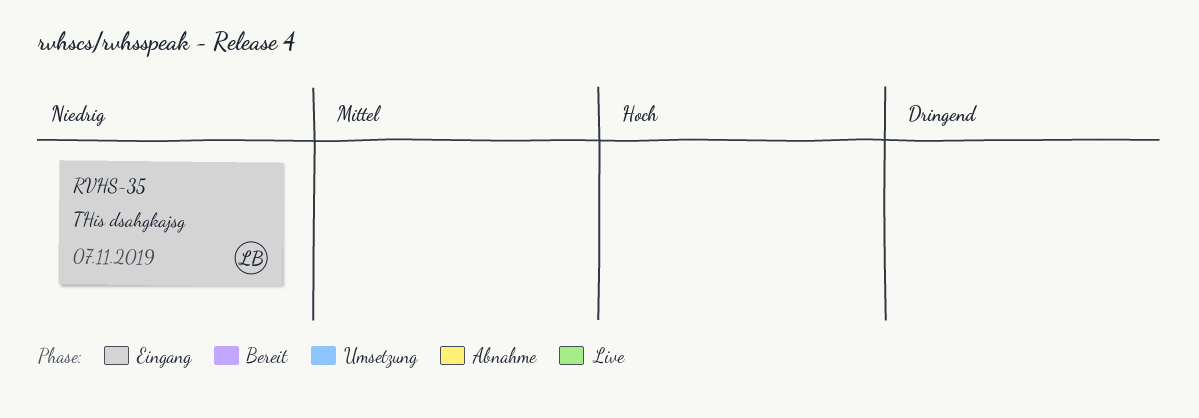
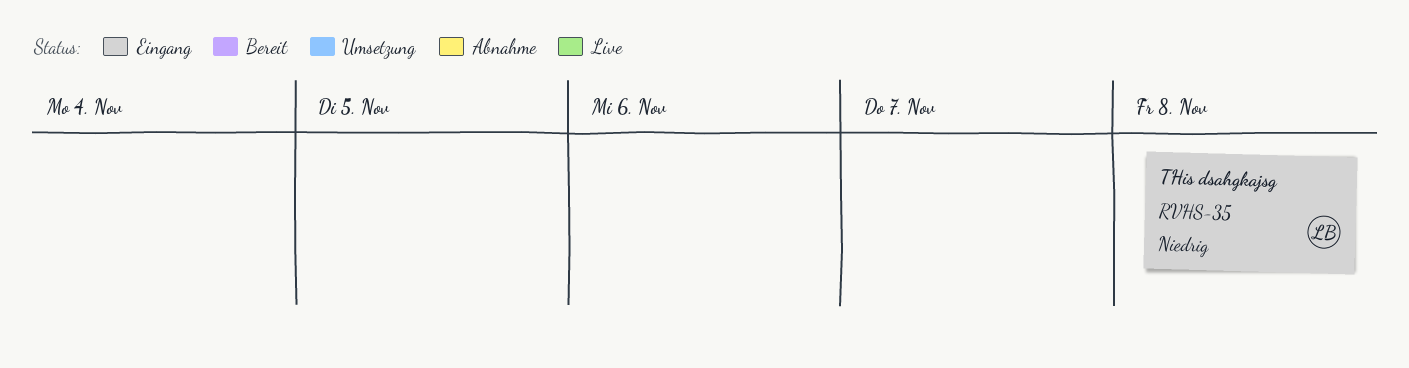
RVHS-35, due: Nov 7 -> Nov 8

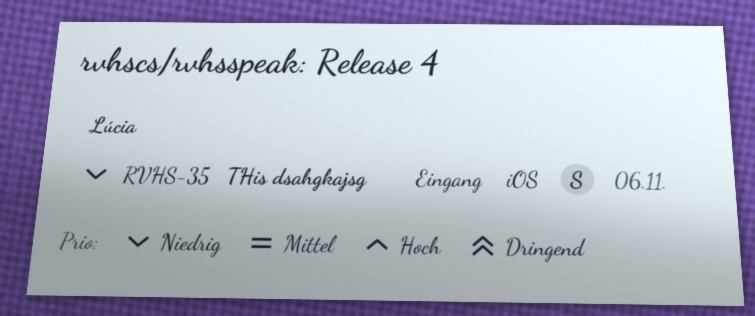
RVHS-35, due: Nov 8 -> Nov 6

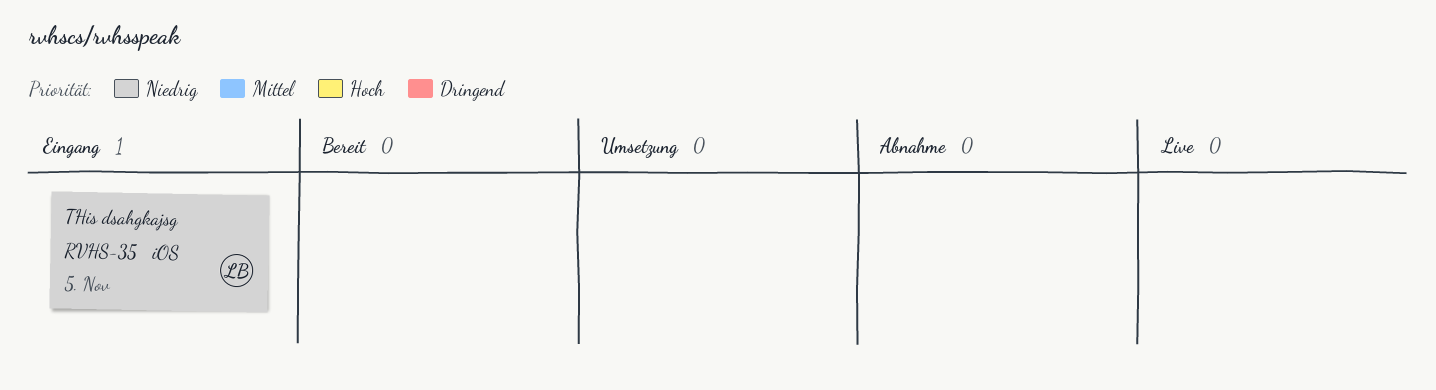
RVHS-35, due: Nov 6 -> Nov 5

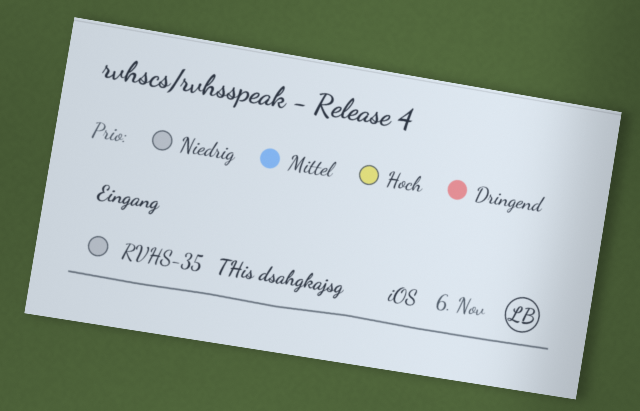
RVHS-35, due: Nov 5 -> Nov 6

